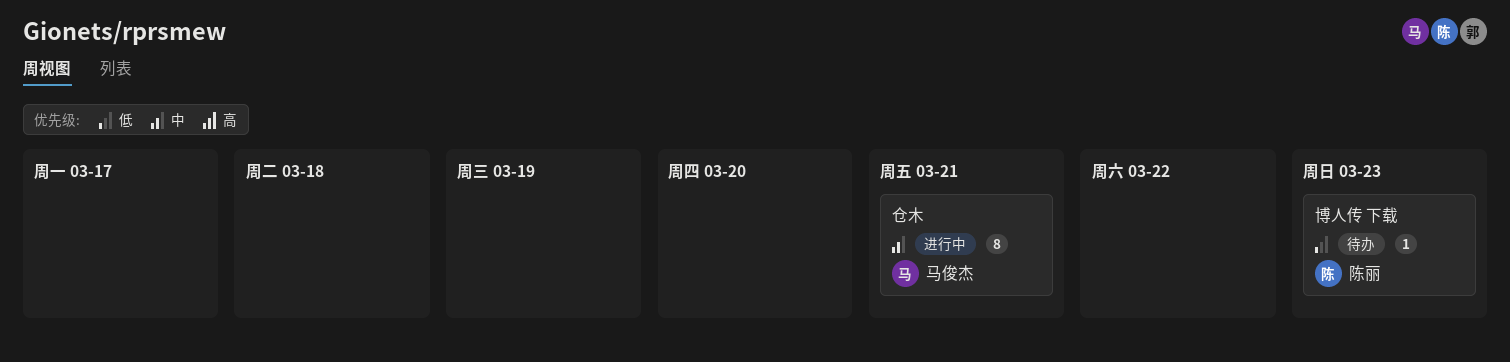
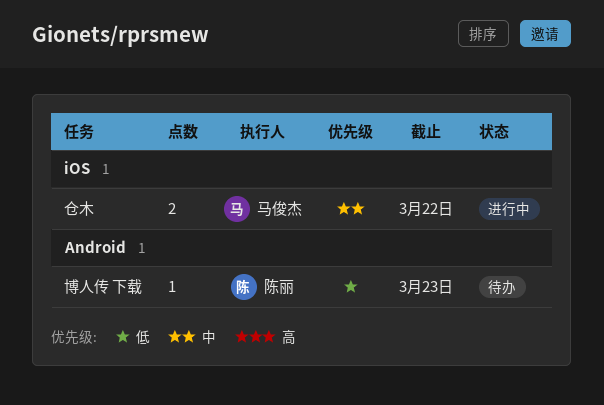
仓木, estimate: 8 -> 2
仓木, due: Mar 21 -> Mar 22

